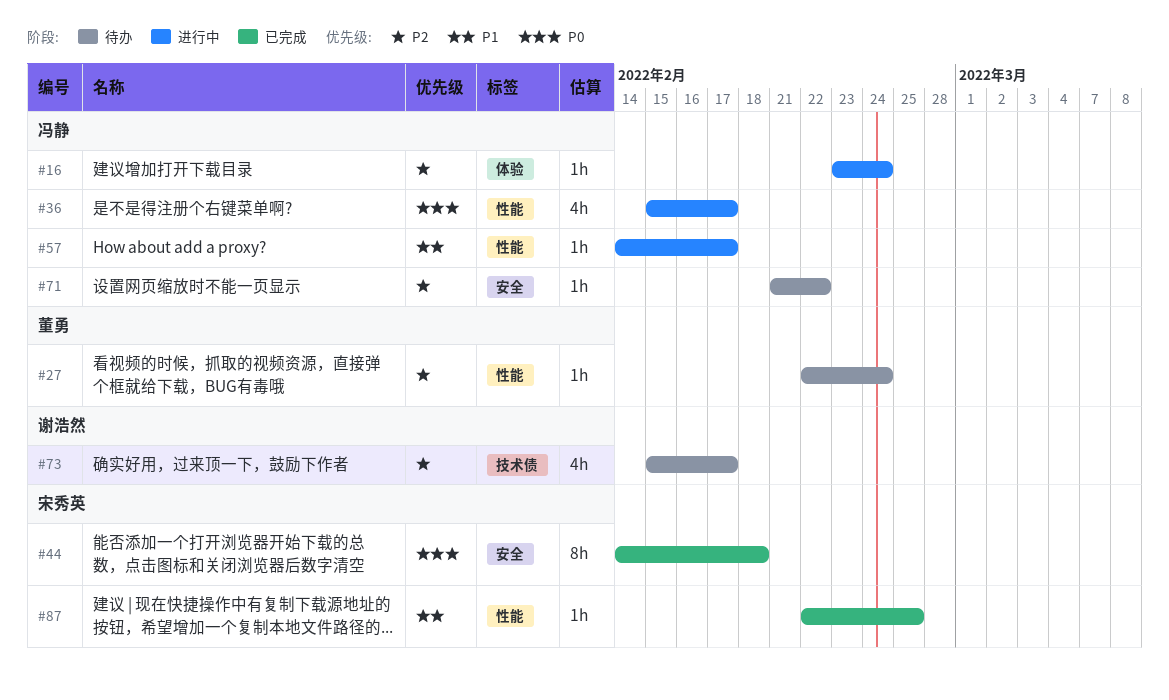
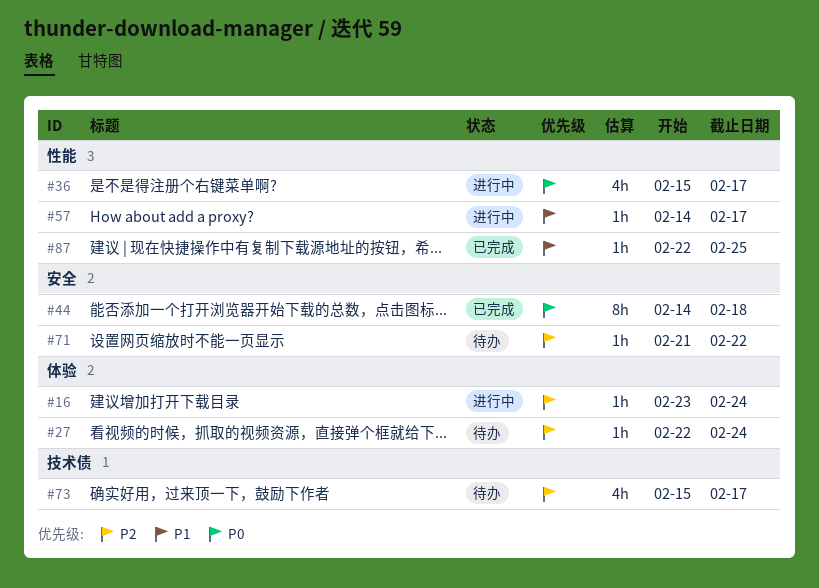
#27, label: 性能 -> 体验

